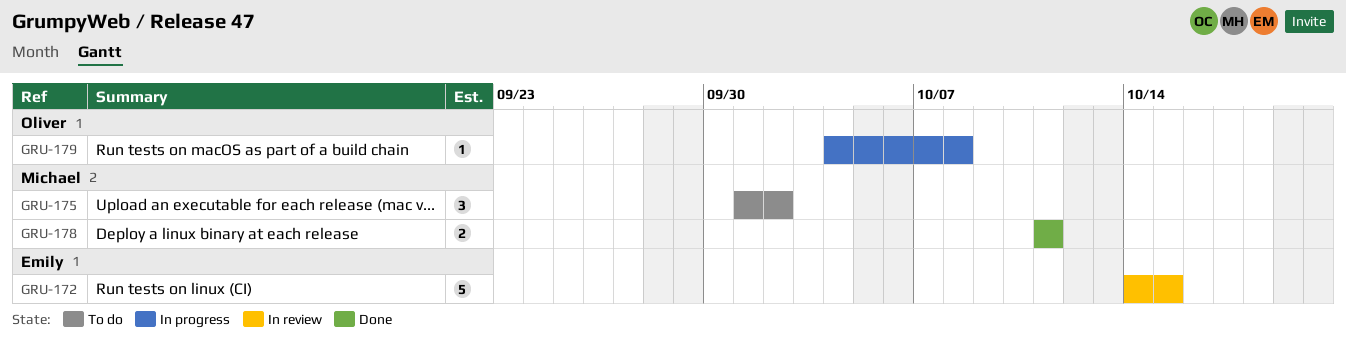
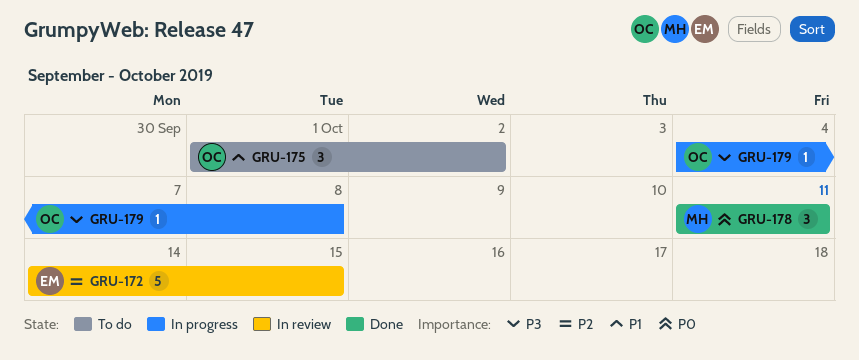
GRU-175, owner: Michael -> Oliver
GRU-178, estimate: 2 -> 3

